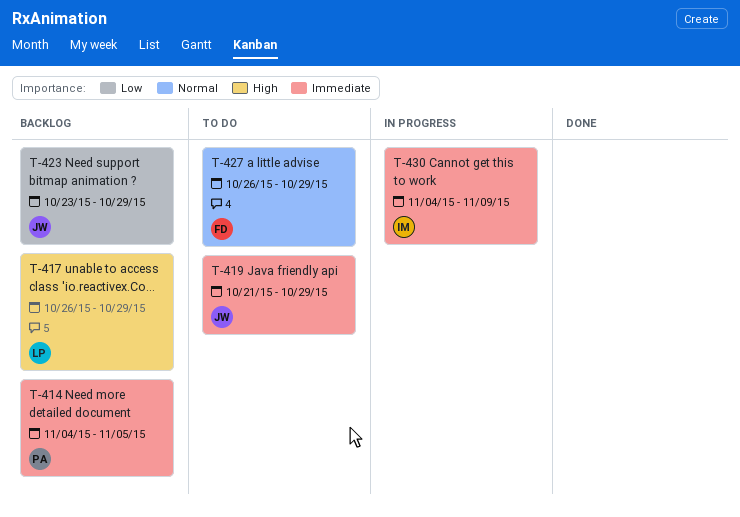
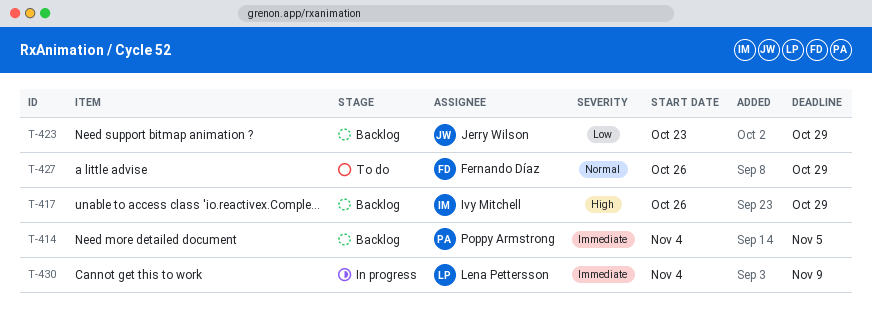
T-417, owner: Lena Pettersson -> Ivy Mitchell
T-419: present -> none
T-430, owner: Ivy Mitchell -> Lena Pettersson

